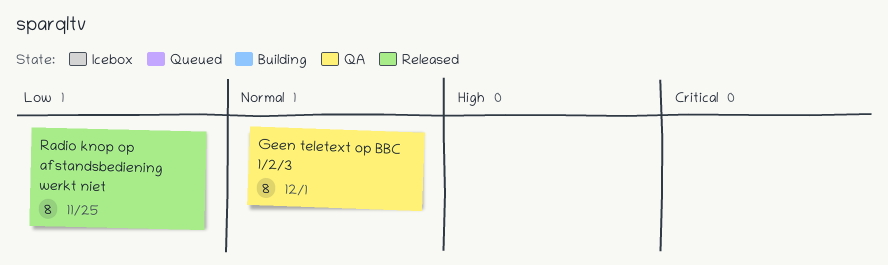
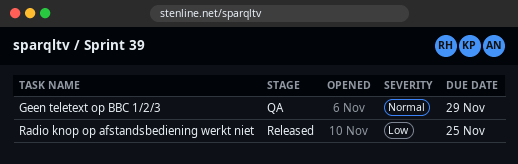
Geen teletext op BBC 1/2/3, due: Dec 1 -> Nov 29

